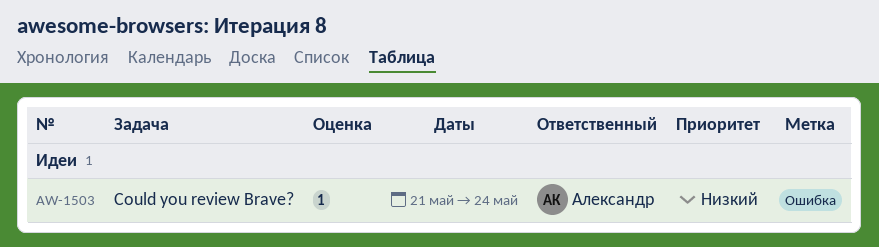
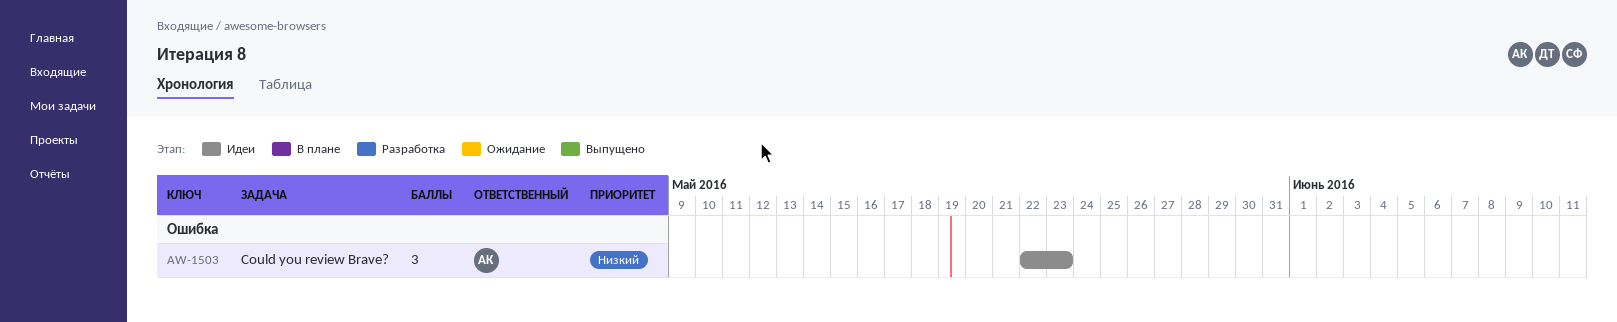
AW-1503, estimate: 1 -> 3
AW-1503, start: May 21 -> May 22
AW-1503, due: May 24 -> May 23

